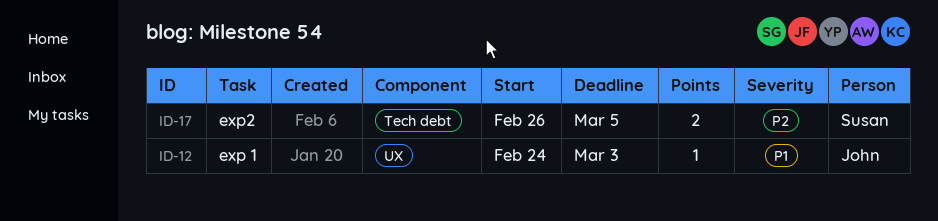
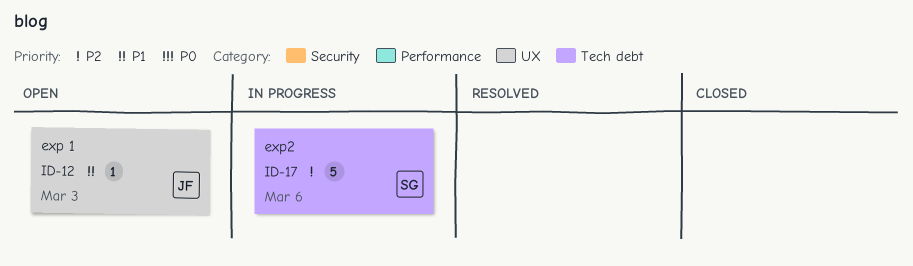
ID-17, estimate: 2 -> 5
ID-17, due: Mar 5 -> Mar 6

